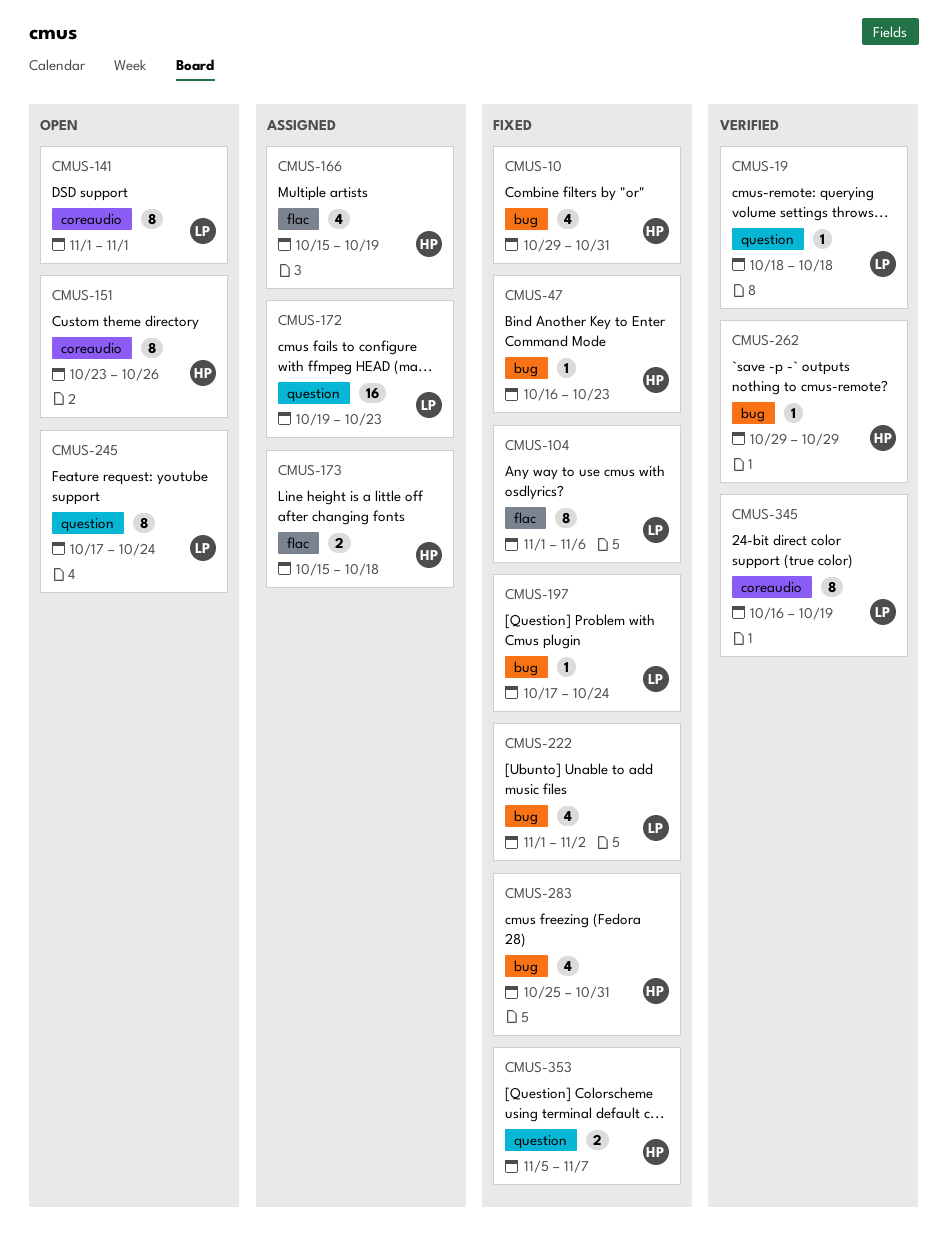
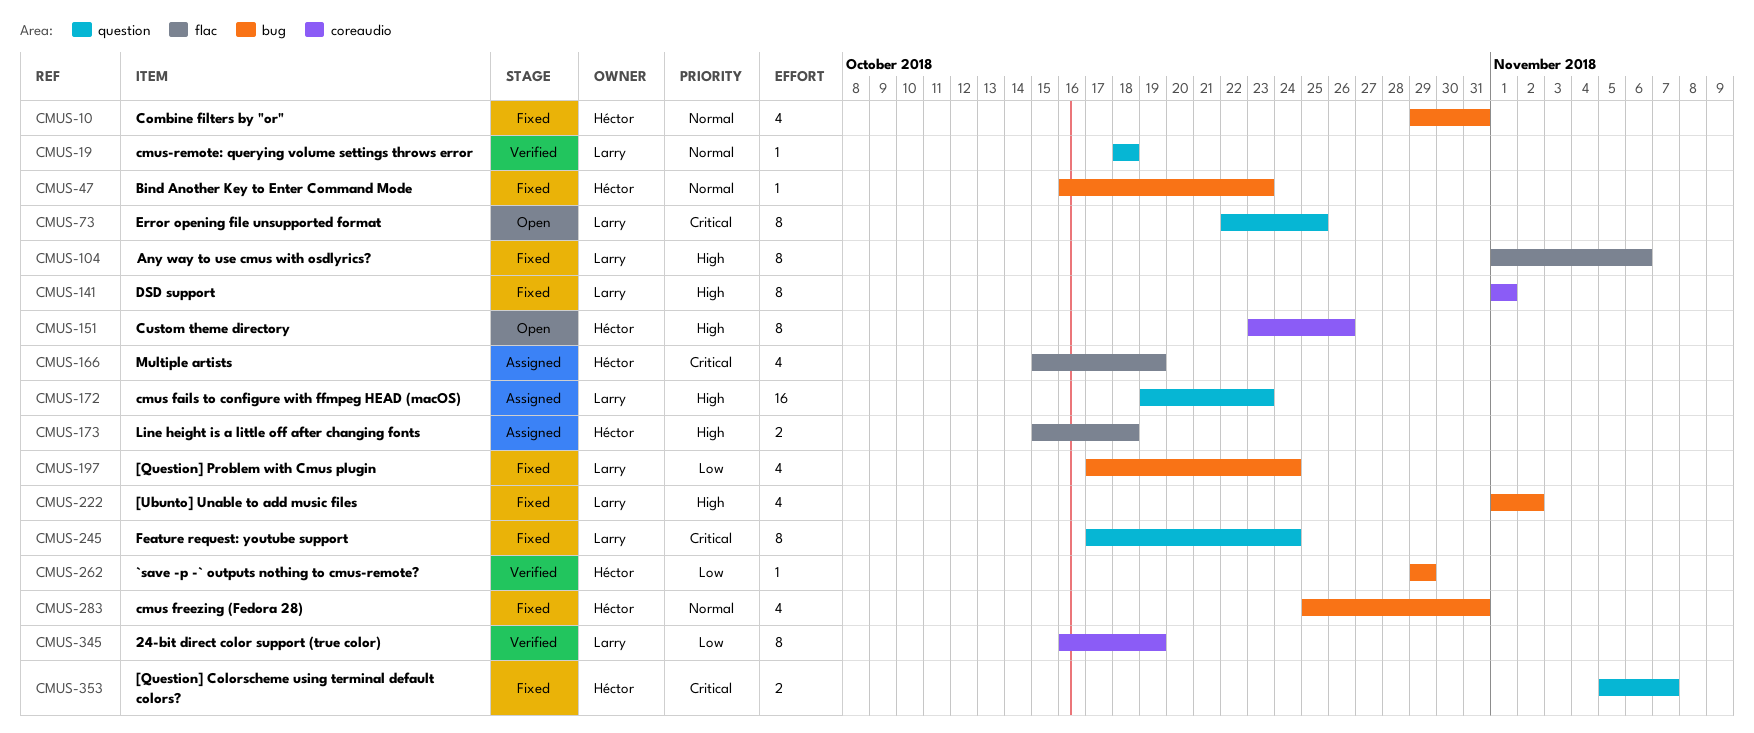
CMUS-73: none -> present
CMUS-141, status: Open -> Fixed
CMUS-197, estimate: 1 -> 4
CMUS-245, status: Open -> Fixed

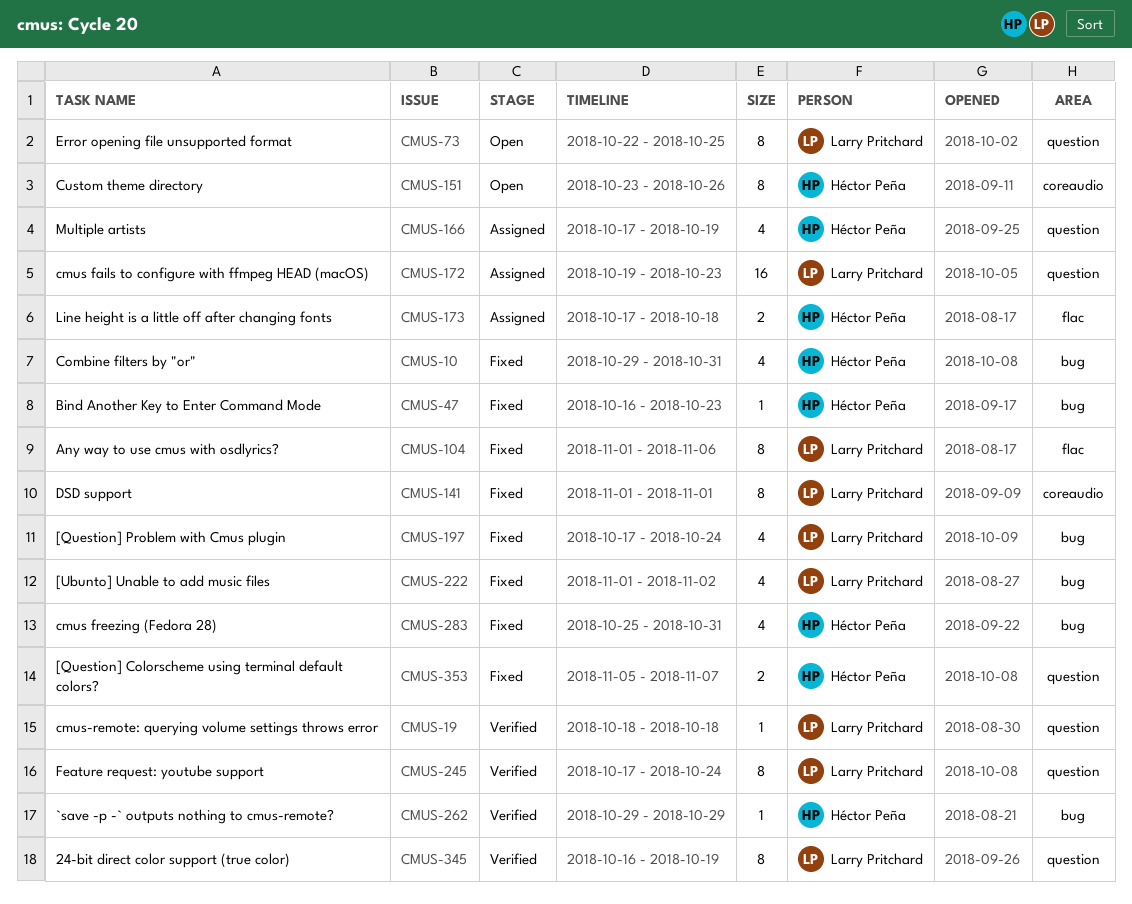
CMUS-166, label: flac -> question
CMUS-166, start: Oct 15 -> Oct 17
CMUS-173, start: Oct 15 -> Oct 17
CMUS-245, status: Fixed -> Verified
CMUS-345, label: coreaudio -> question

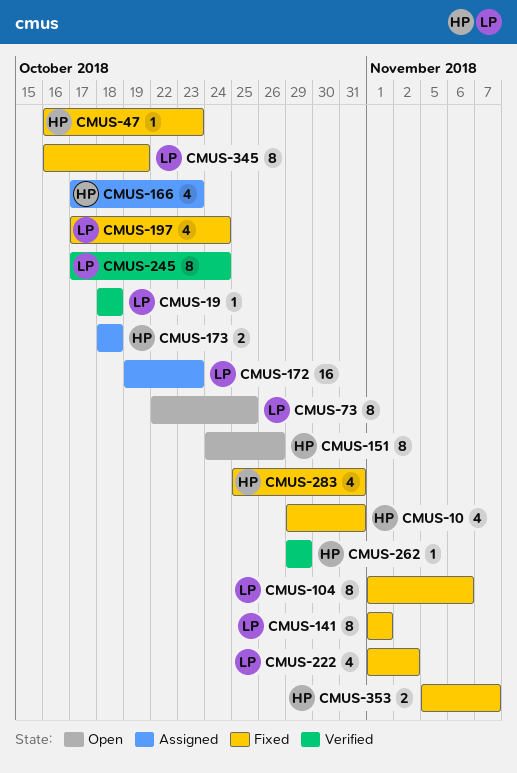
CMUS-151, start: Oct 23 -> Oct 24
CMUS-166, due: Oct 19 -> Oct 23
CMUS-173, start: Oct 17 -> Oct 18
CMUS-345, status: Verified -> Fixed

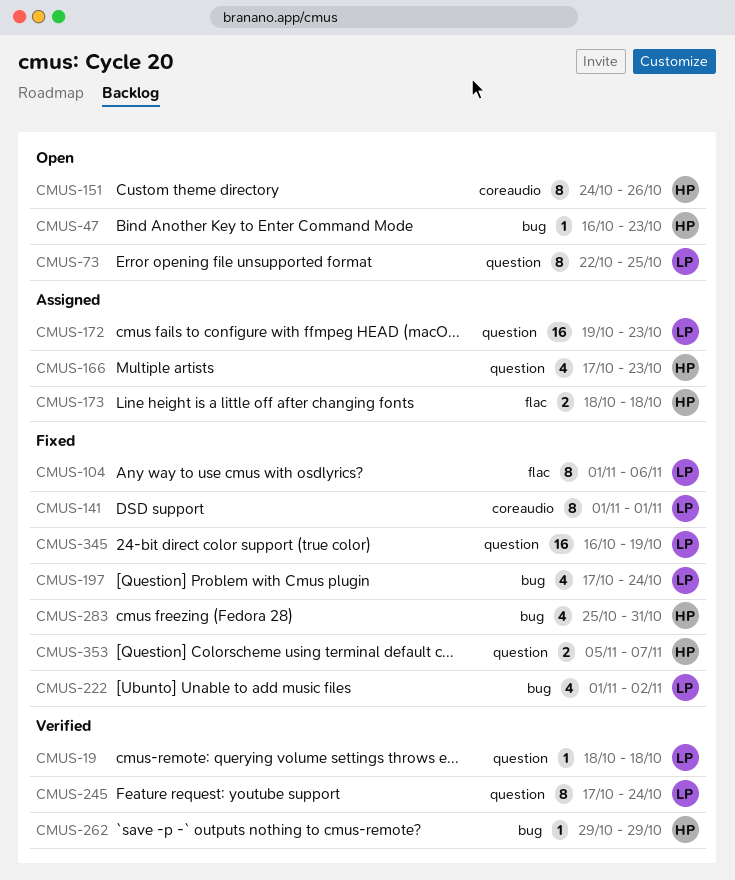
CMUS-10: present -> none
CMUS-47, status: Fixed -> Open
CMUS-345, estimate: 8 -> 16

